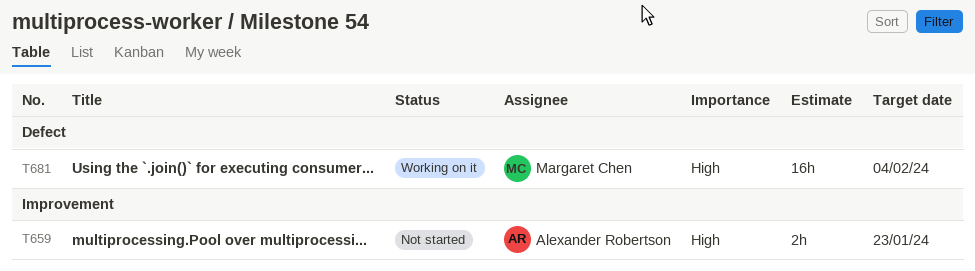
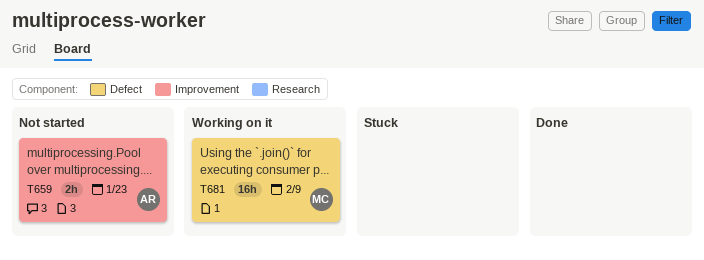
T681, due: Feb 4 -> Feb 9

